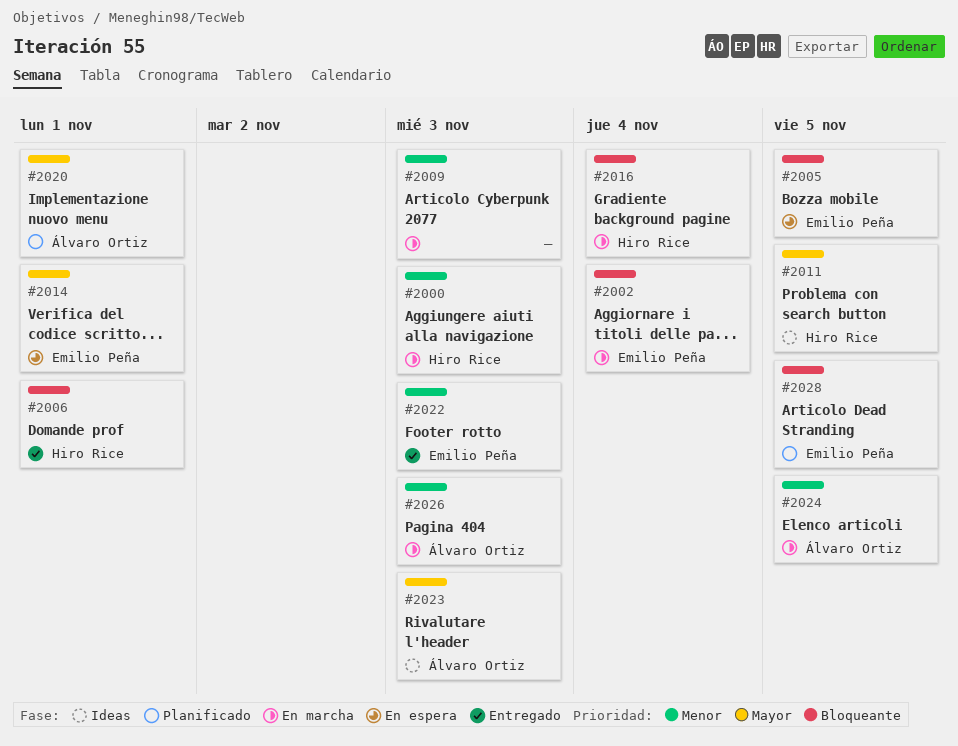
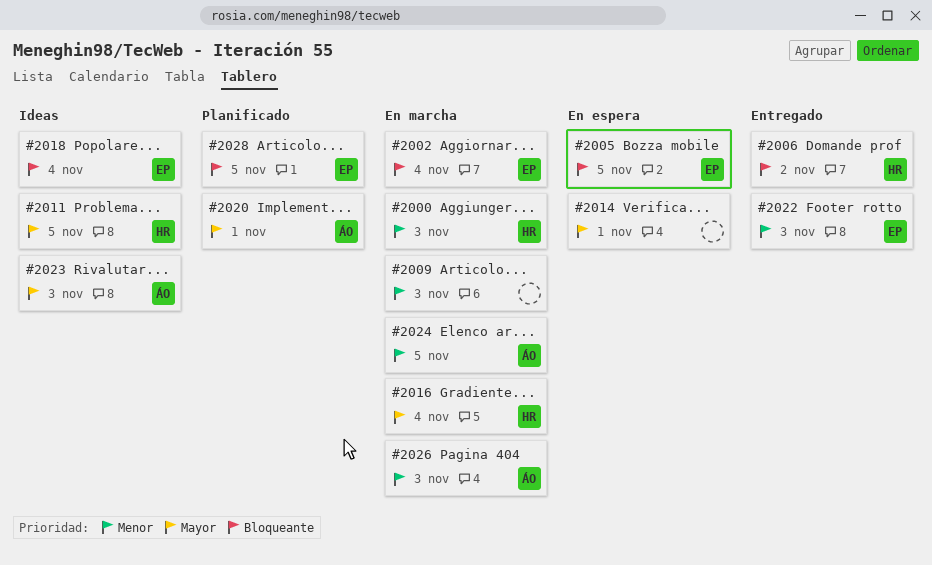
#2006, due: Nov 1 -> Nov 2
#2014, owner: Emilio Peña -> none
#2016, priority: Bloqueante -> Mayor
#2018: none -> present

